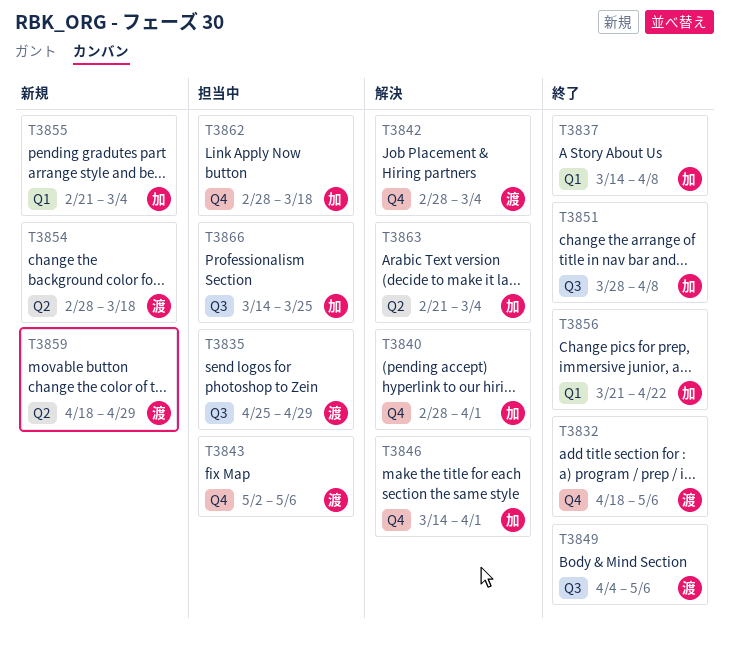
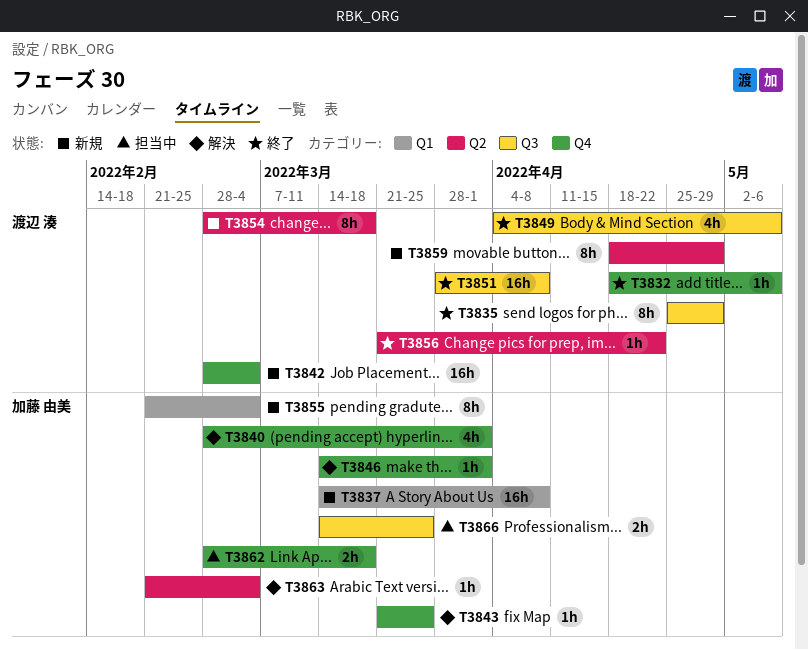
T3835, status: 担当中 -> 終了
T3837, status: 終了 -> 新規
T3842, status: 解決 -> 新規
T3843, status: 担当中 -> 解決
T3843, owner: 渡辺 湊 -> 加藤 由美
T3843, start: May 2 -> Mar 21
T3843, due: May 6 -> Mar 25
T3851, owner: 加藤 由美 -> 渡辺 湊
T3856, owner: 加藤 由美 -> 渡辺 湊
T3856, label: Q1 -> Q2

